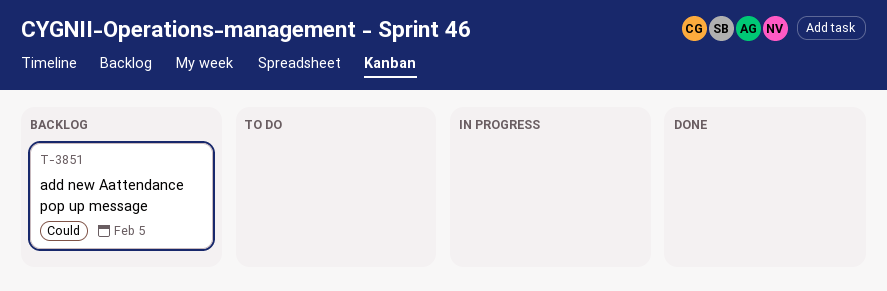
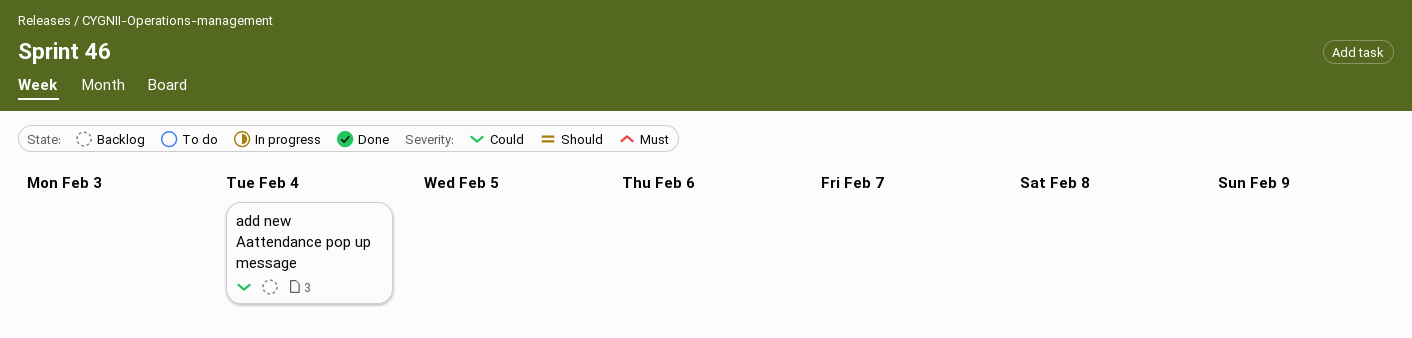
add new Aattendance pop up message, due: Feb 5 -> Feb 4

